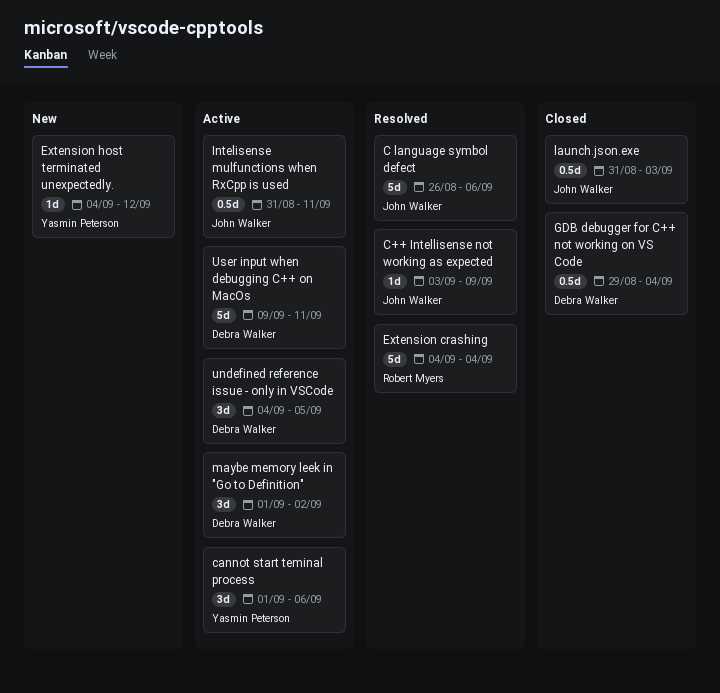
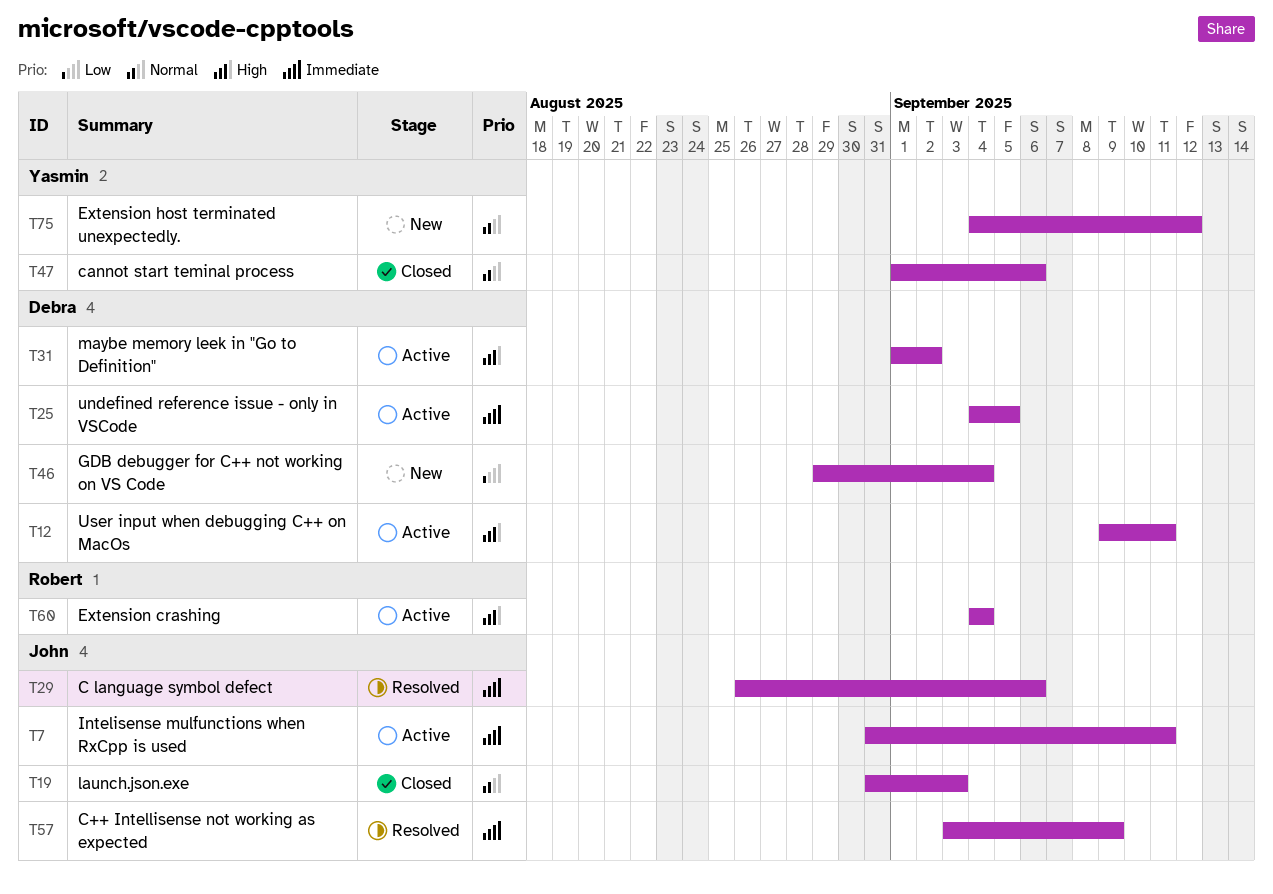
cannot start teminal process, status: Active -> Closed
Extension crashing, status: Resolved -> Active
GDB debugger for C++ not working on VS Code, status: Closed -> New

